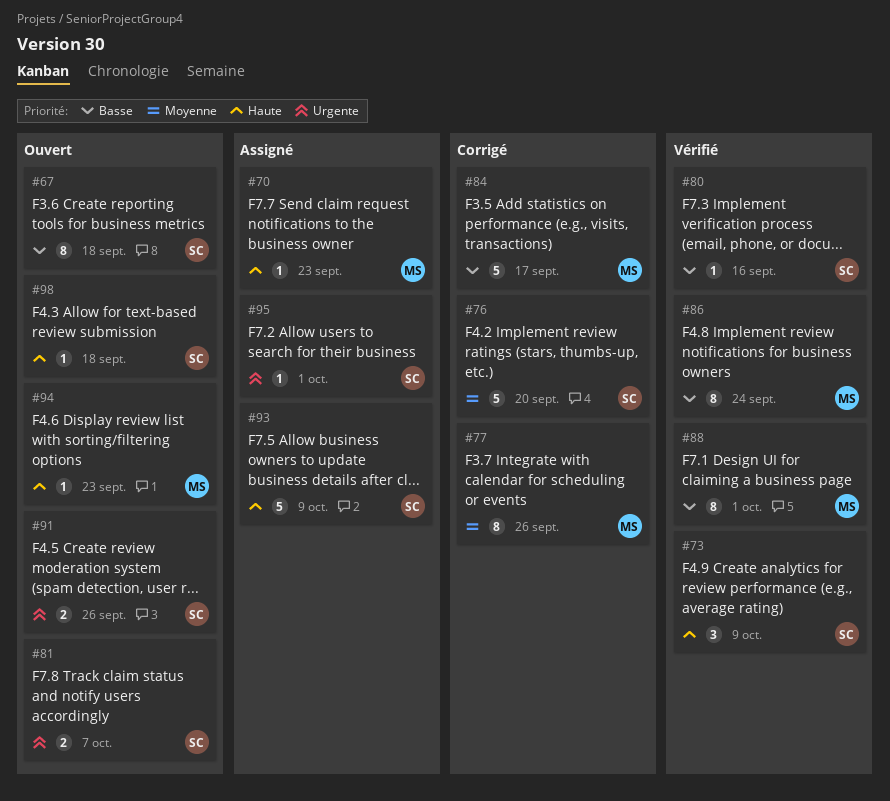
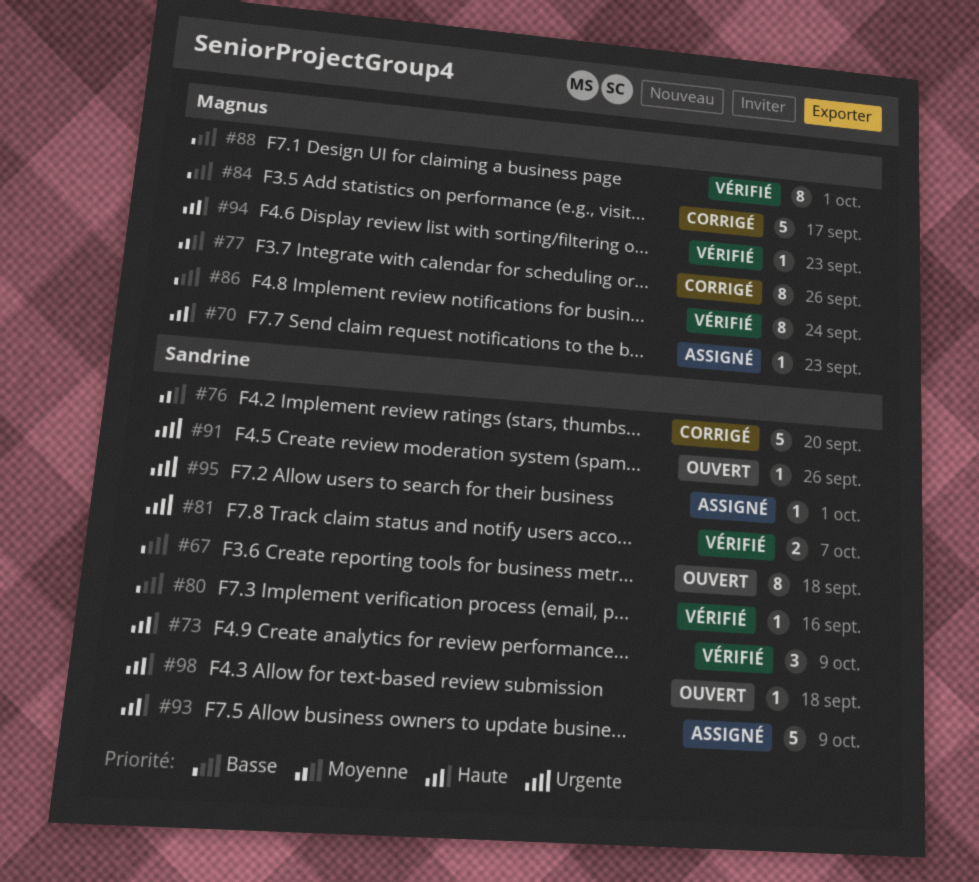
#81, status: Ouvert -> Vérifié
#91, estimate: 2 -> 1
#94, status: Ouvert -> Vérifié

